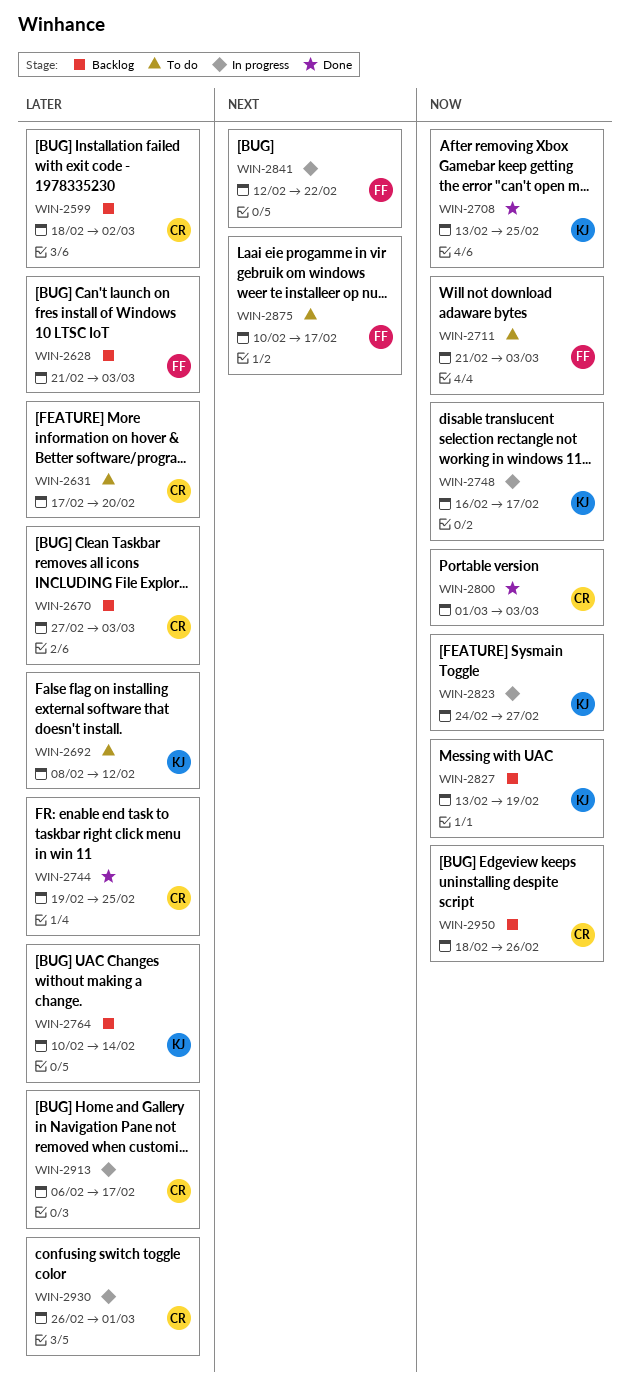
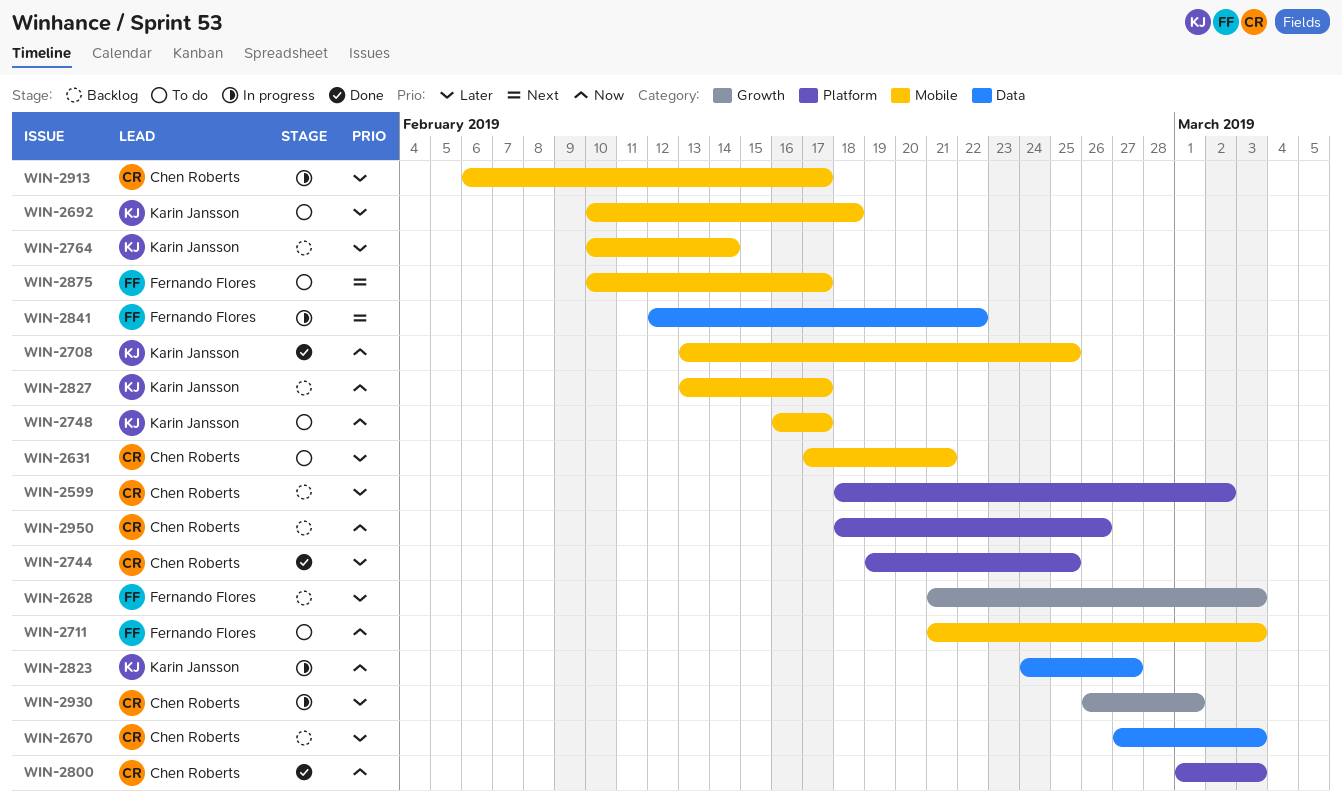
WIN-2631, due: Feb 20 -> Feb 21
WIN-2692, start: Feb 8 -> Feb 10
WIN-2692, due: Feb 12 -> Feb 18
WIN-2748, status: In progress -> To do
WIN-2827, due: Feb 19 -> Feb 17

